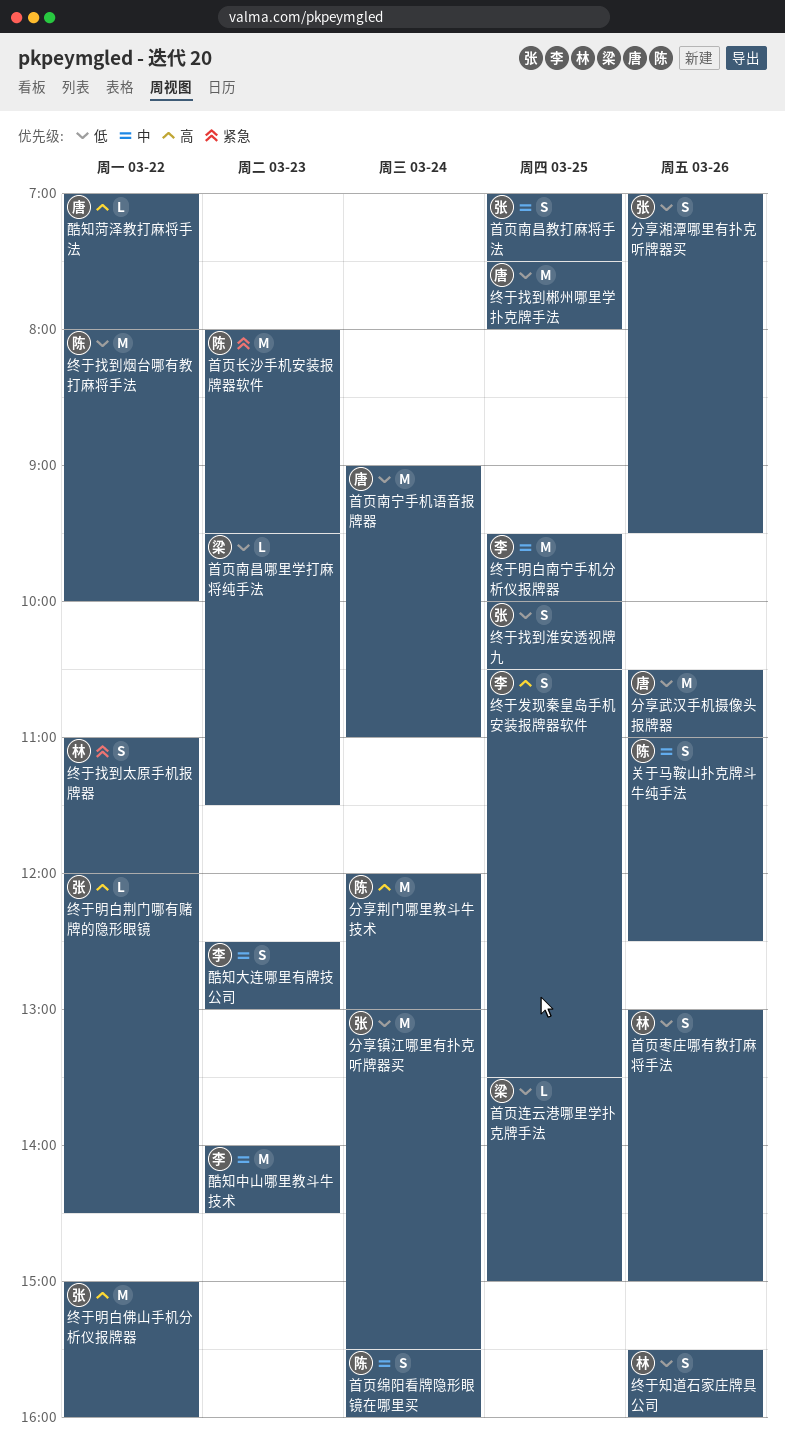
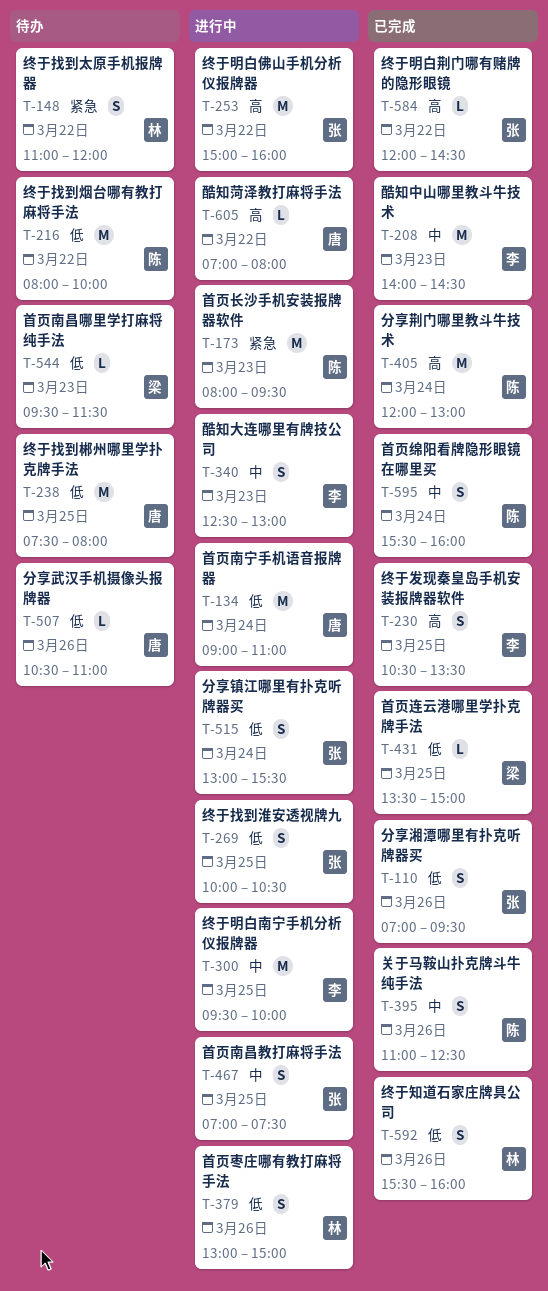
分享武汉手机摄像头报牌器, estimate: M -> L
分享镇江哪里有扑克听牌器买, estimate: M -> S

